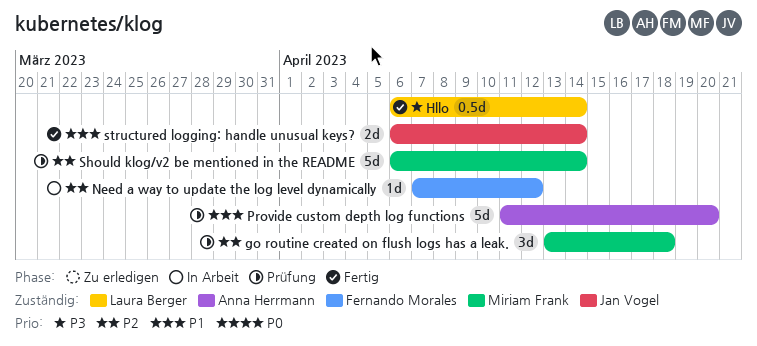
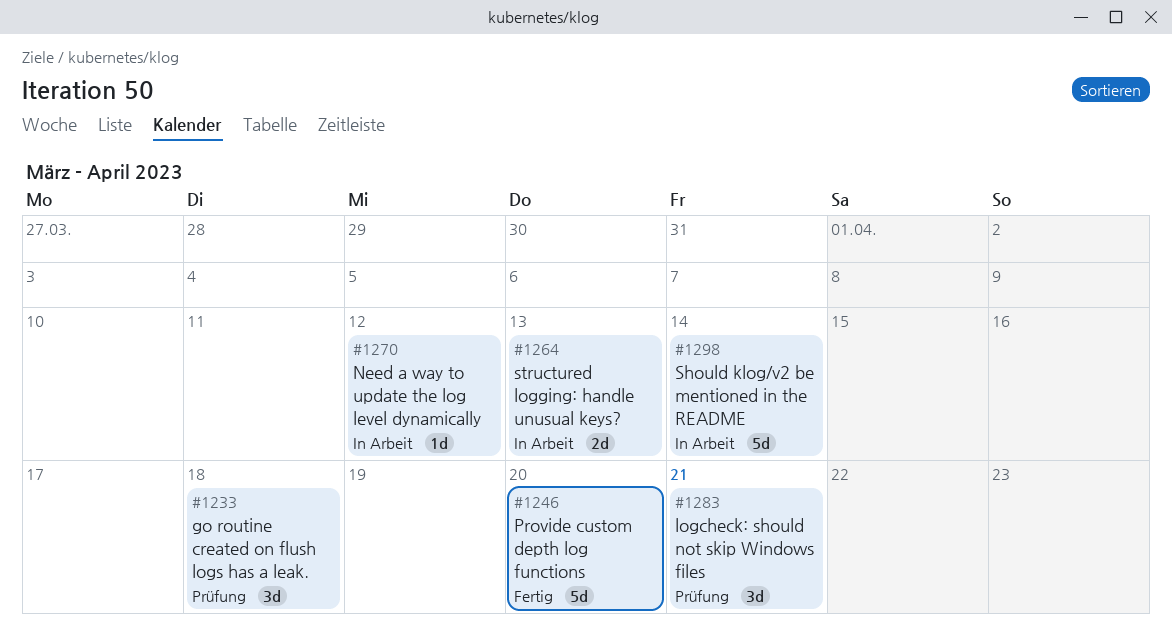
Hllo: present -> none
logcheck: should not skip Windows files: none -> present
Provide custom depth log functions, status: Prüfung -> Fertig
Should klog/v2 be mentioned in the README, status: Prüfung -> In Arbeit
structured logging: handle unusual keys?, status: Fertig -> In Arbeit
structured logging: handle unusual keys?, due: Apr 14 -> Apr 13

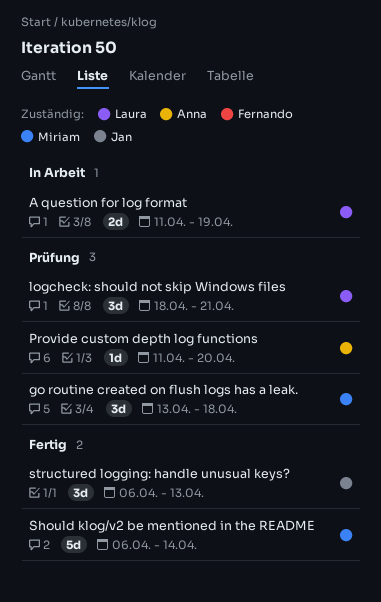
A question for log format: none -> present
Need a way to update the log level dynamically: present -> none
Provide custom depth log functions, status: Fertig -> Prüfung
Provide custom depth log functions, estimate: 5d -> 1d
Should klog/v2 be mentioned in the README, status: In Arbeit -> Fertig
structured logging: handle unusual keys?, status: In Arbeit -> Fertig
structured logging: handle unusual keys?, estimate: 2d -> 3d

